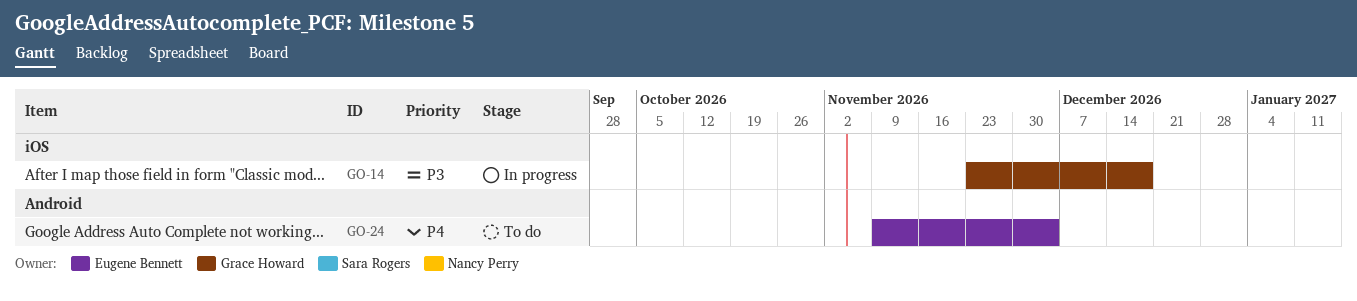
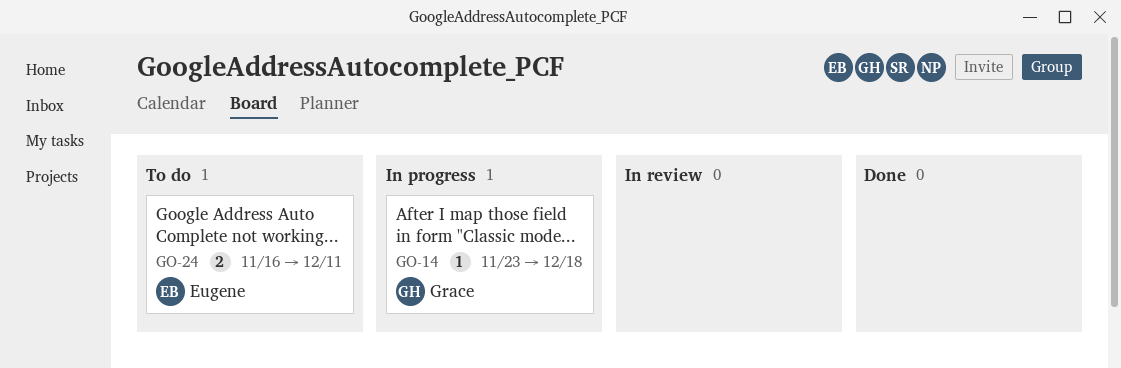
GO-24, start: Nov 9 -> Nov 16
GO-24, due: Dec 4 -> Dec 11

